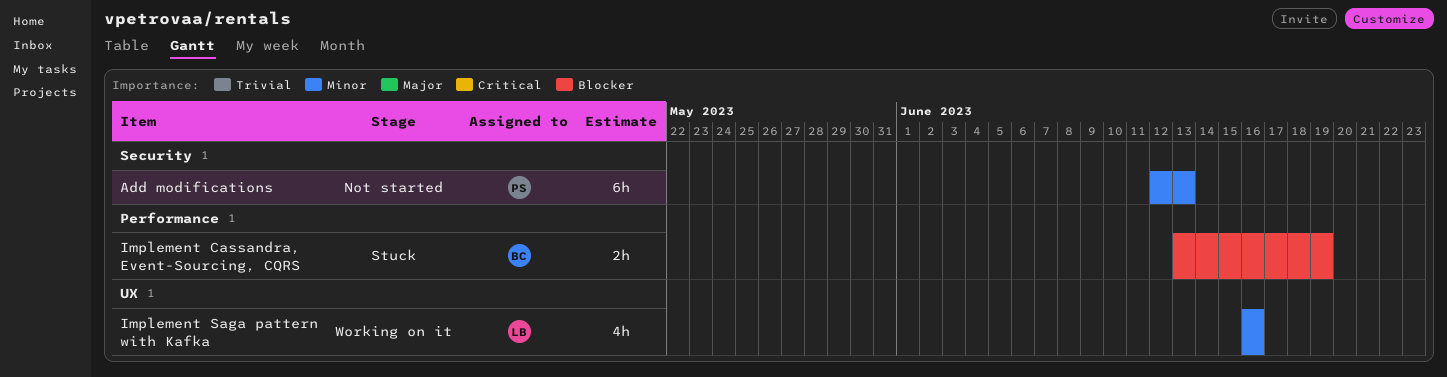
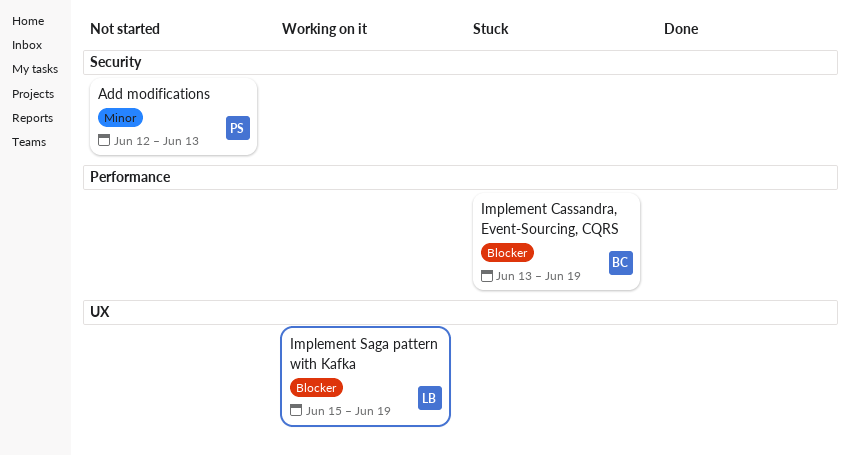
Implement Saga pattern with Kafka, priority: Minor -> Blocker
Implement Saga pattern with Kafka, start: Jun 16 -> Jun 15
Implement Saga pattern with Kafka, due: Jun 16 -> Jun 19

